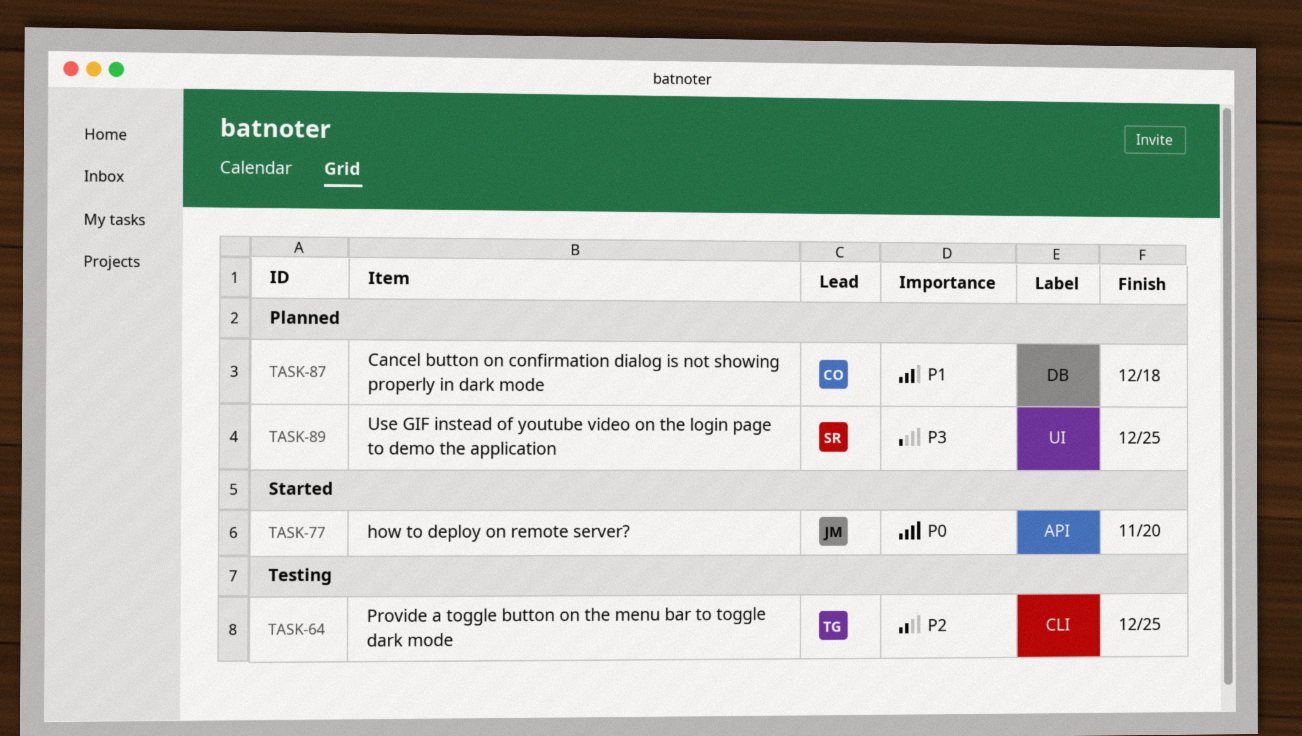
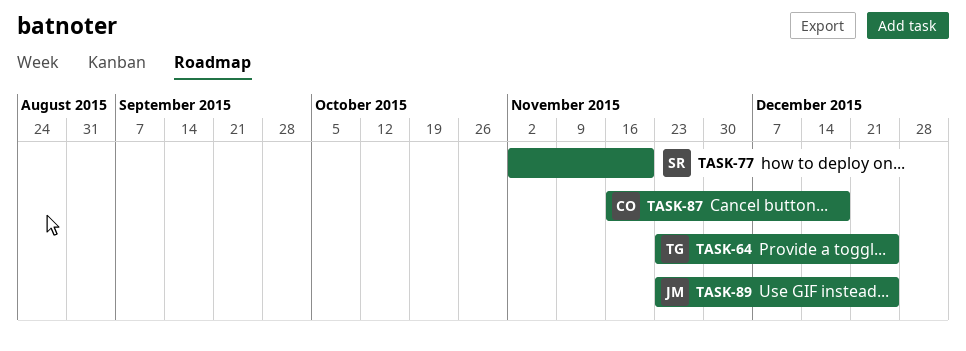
TASK-77, owner: JM -> SR
TASK-89, owner: SR -> JM

